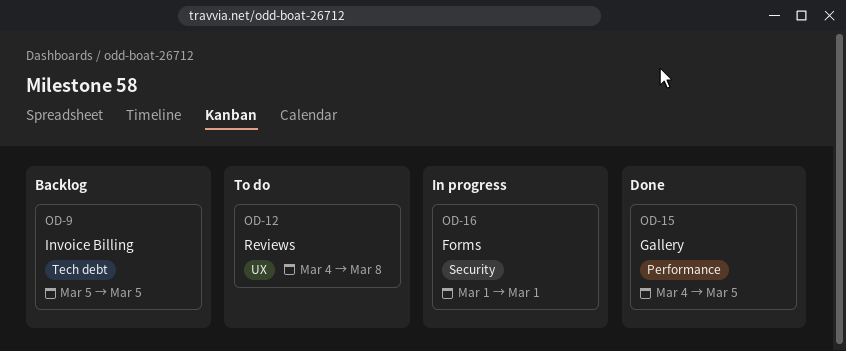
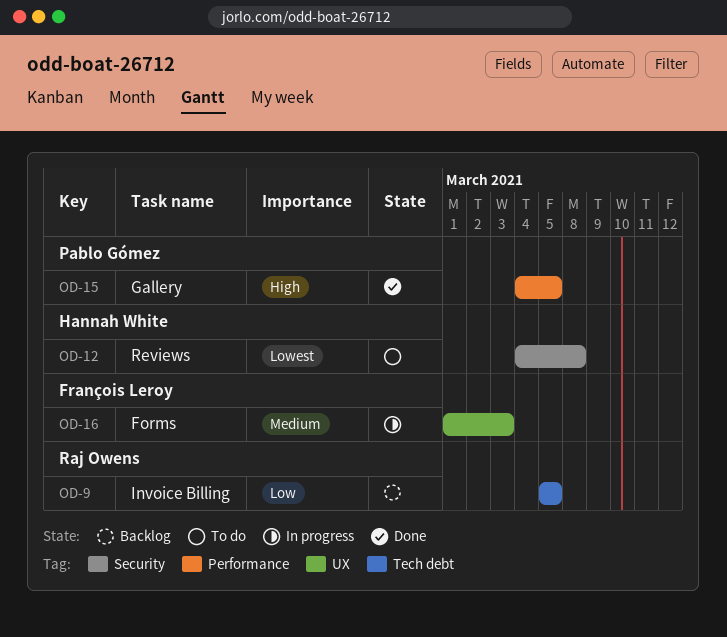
OD-12, label: UX -> Security
OD-16, label: Security -> UX
OD-16, due: Mar 1 -> Mar 3

